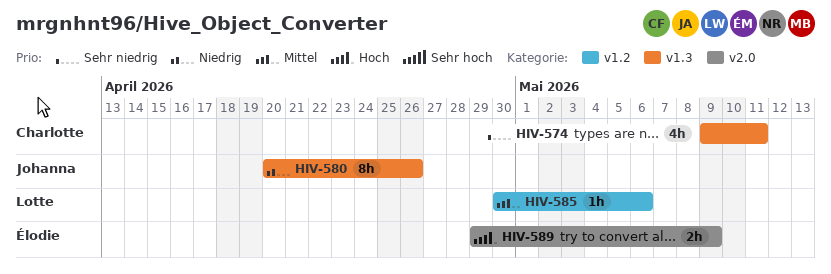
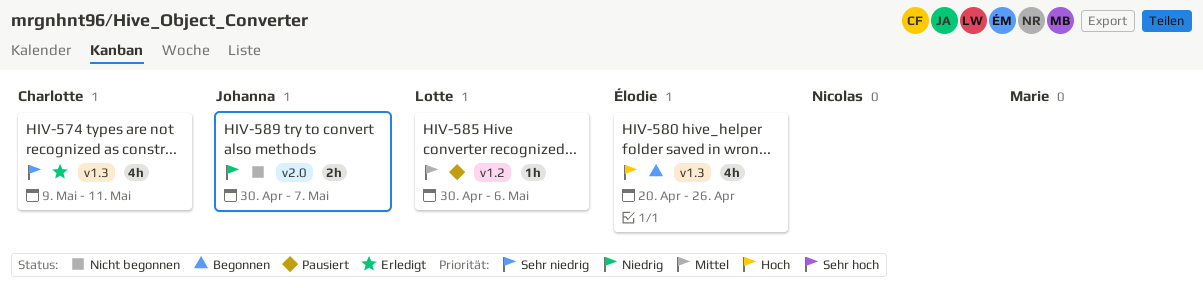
HIV-580, owner: Johanna -> Élodie
HIV-580, priority: Niedrig -> Hoch
HIV-580, estimate: 8h -> 4h
HIV-589, owner: Élodie -> Johanna
HIV-589, priority: Hoch -> Niedrig
HIV-589, start: Apr 29 -> Apr 30
HIV-589, due: May 9 -> May 7

